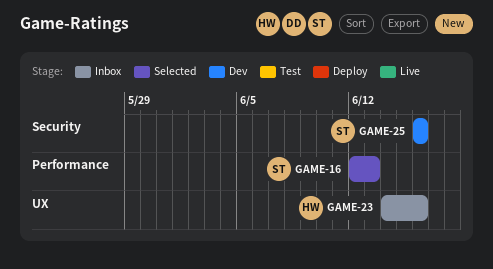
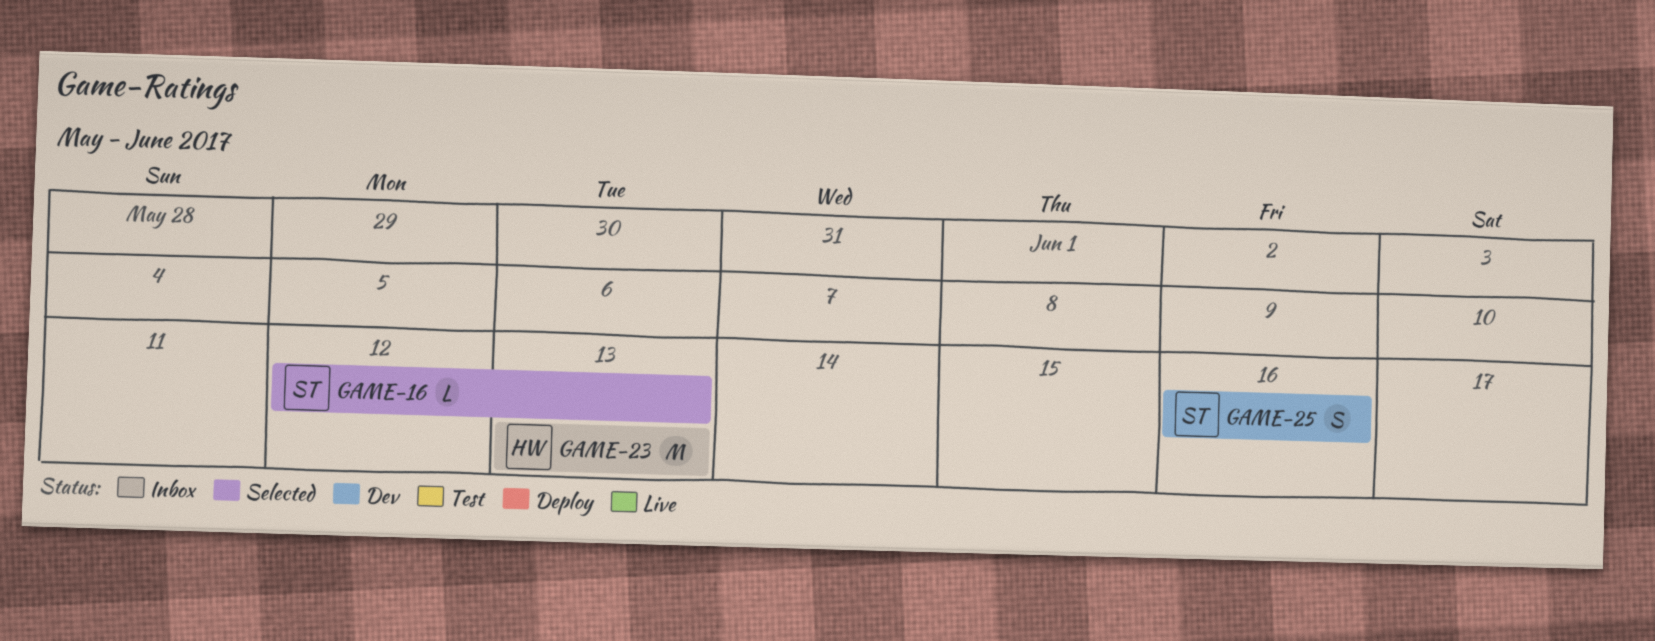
GAME-23, start: Jun 14 -> Jun 13
GAME-23, due: Jun 16 -> Jun 13

